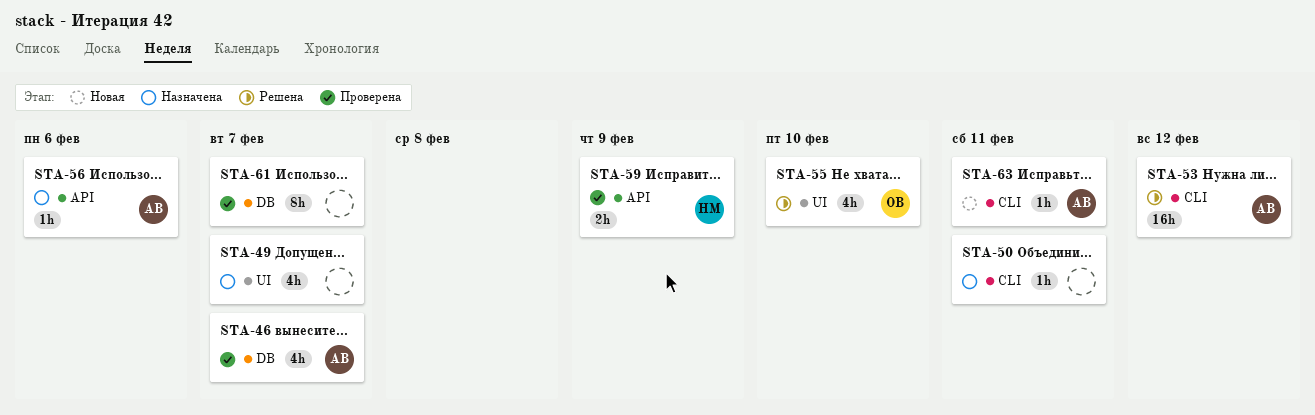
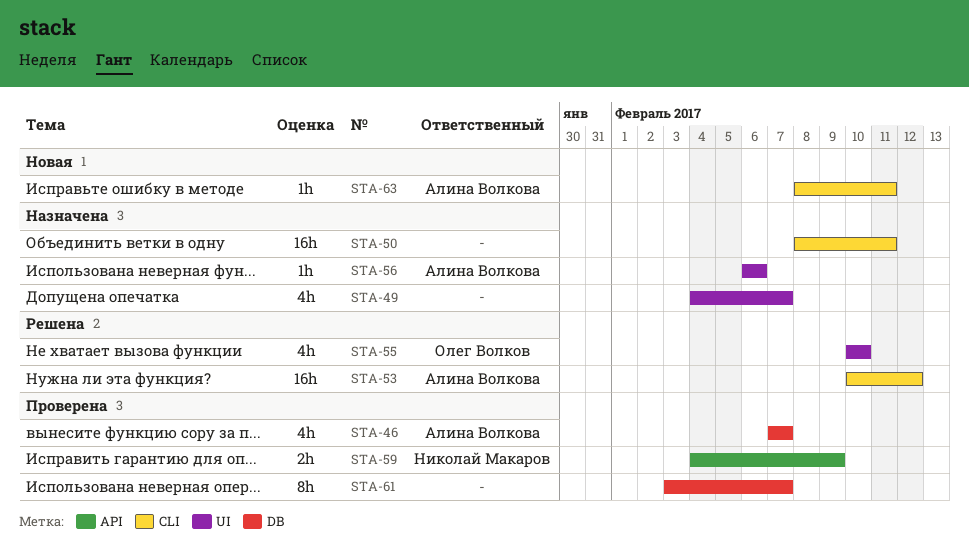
STA-50, estimate: 1h -> 16h
STA-56, label: API -> UI

